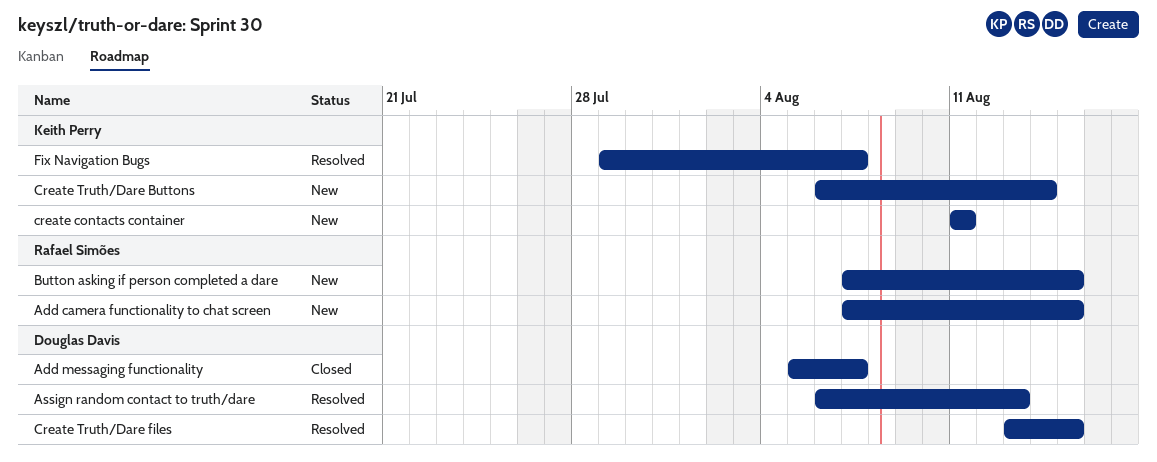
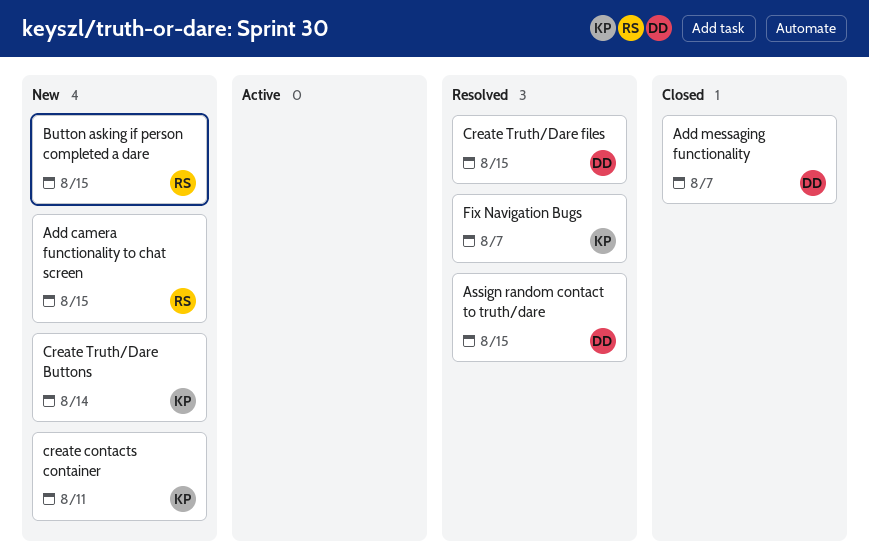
Assign random contact to truth/dare, due: Aug 13 -> Aug 15

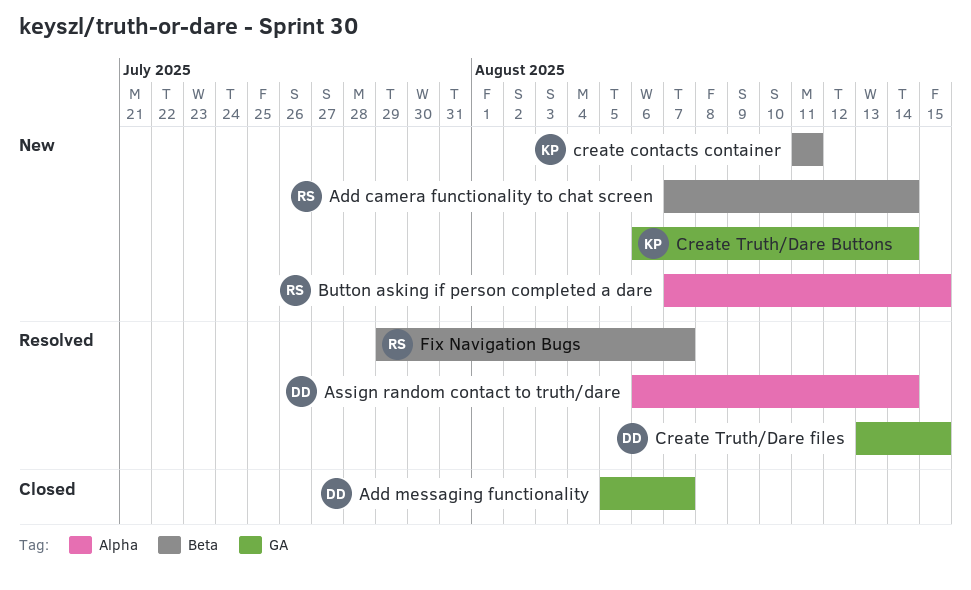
Add camera functionality to chat screen, due: Aug 15 -> Aug 14
Assign random contact to truth/dare, due: Aug 15 -> Aug 14
Fix Navigation Bugs, owner: KP -> RS

